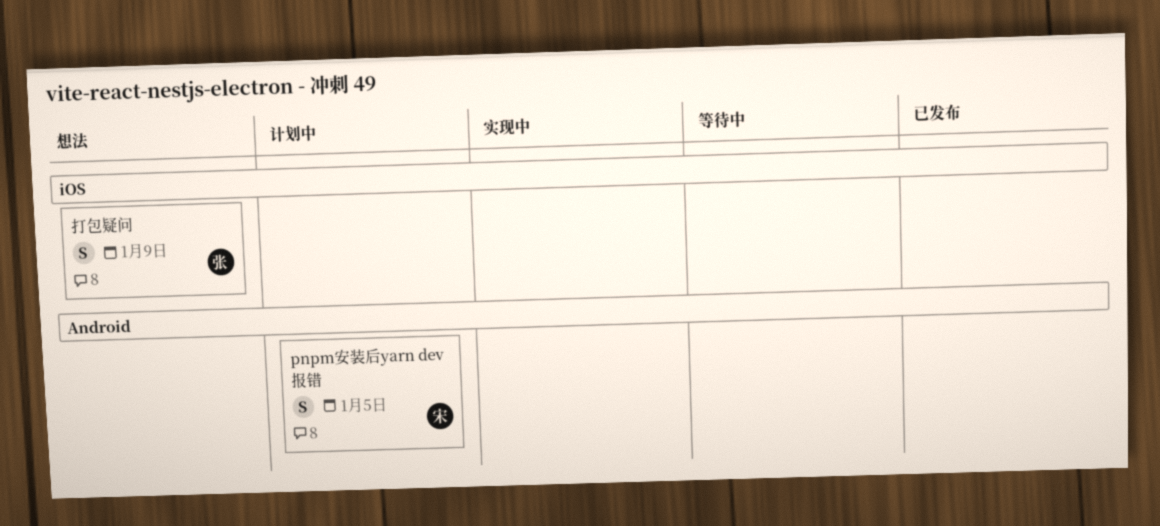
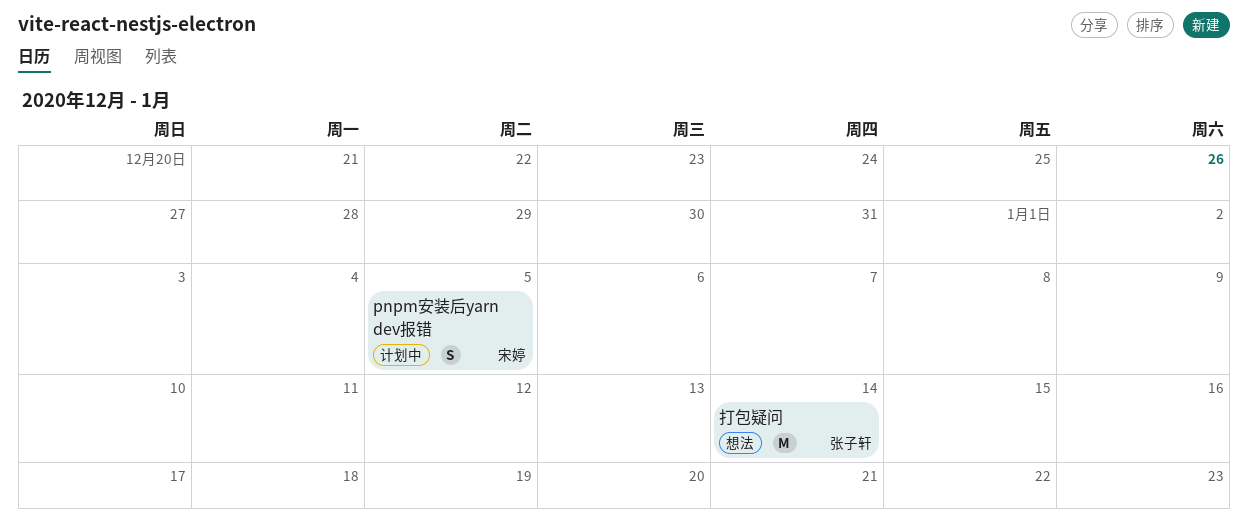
打包疑问, estimate: S -> M
打包疑问, due: Jan 9 -> Jan 14

